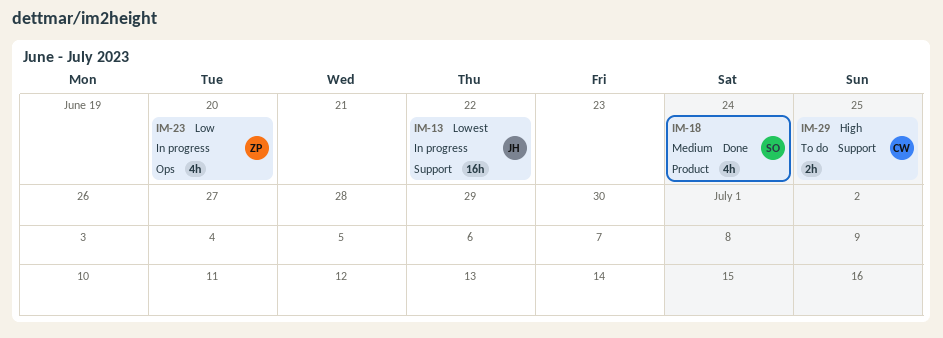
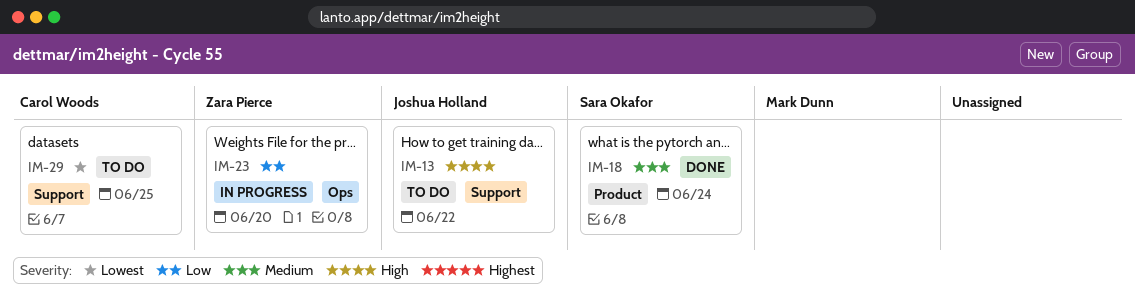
IM-13, status: In progress -> To do
IM-13, priority: Lowest -> High
IM-29, priority: High -> Lowest

